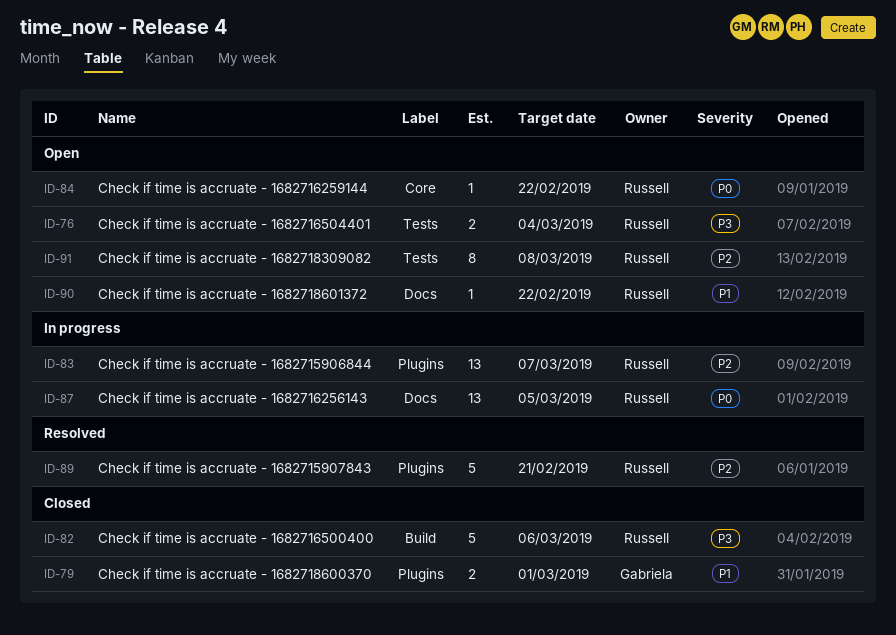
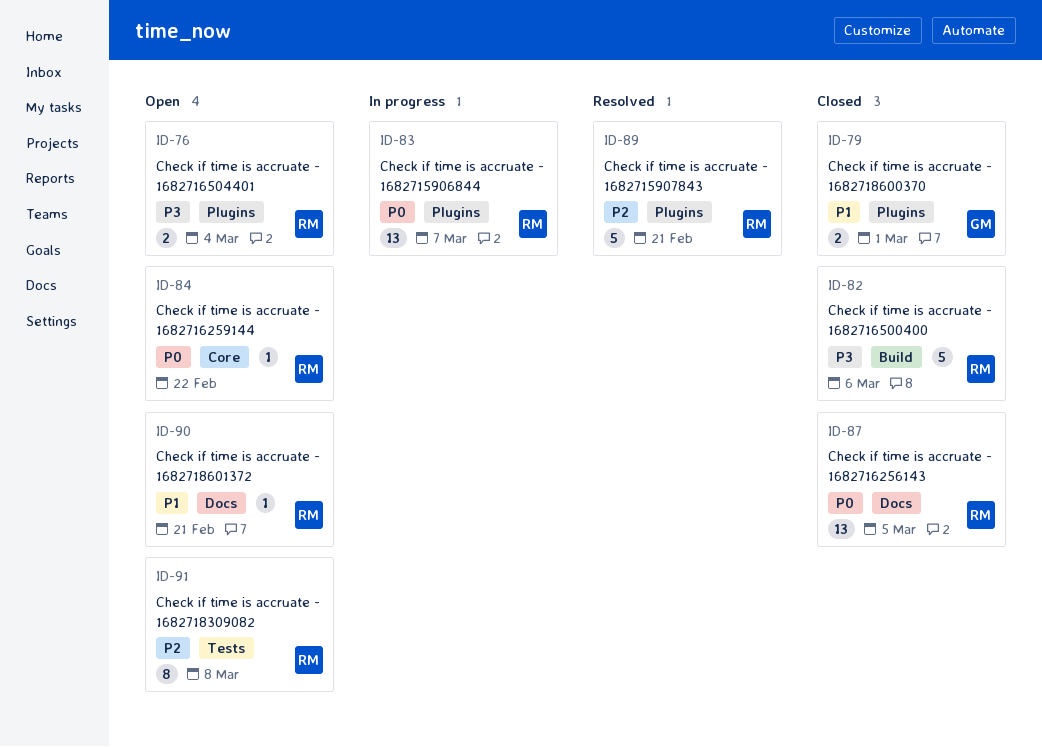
ID-76, label: Tests -> Plugins
ID-83, priority: P2 -> P0
ID-87, status: In progress -> Closed
ID-90, due: Feb 22 -> Feb 21

